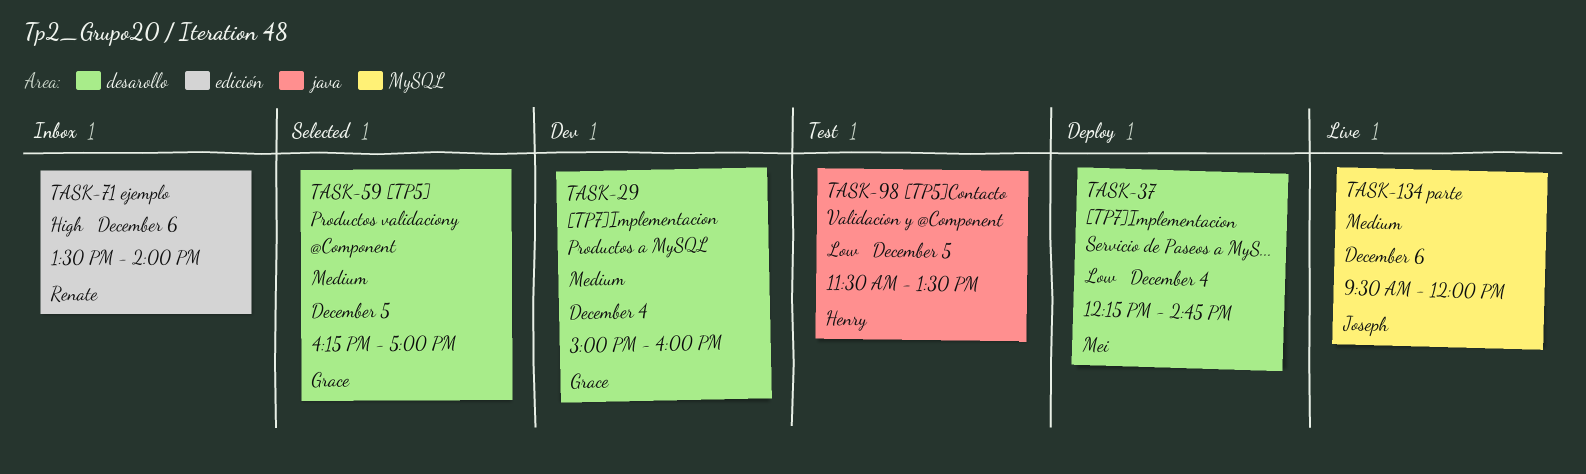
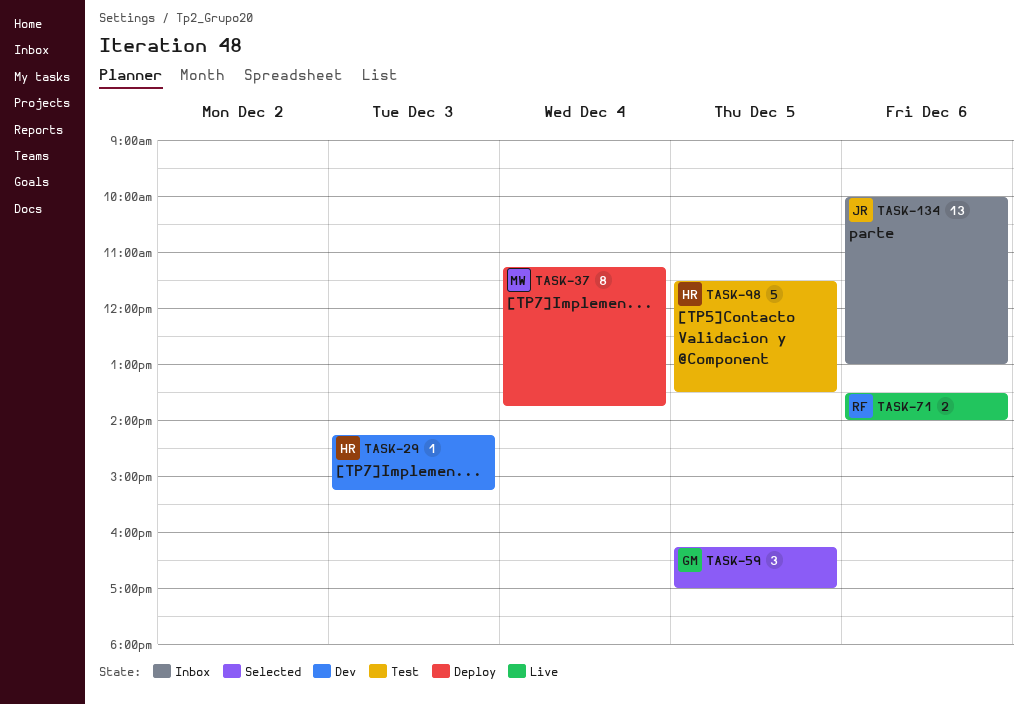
TASK-29, owner: Grace -> Henry
TASK-29, day: Dec 4 -> Dec 3
TASK-29, begins: 15:00 -> 14:15
TASK-29, ends: 16:00 -> 15:15
TASK-37, begins: 12:15 -> 11:15
TASK-37, ends: 14:45 -> 13:45
TASK-71, status: Inbox -> Live
TASK-134, status: Live -> Inbox
TASK-134, begins: 09:30 -> 10:00
TASK-134, ends: 12:00 -> 13:00

